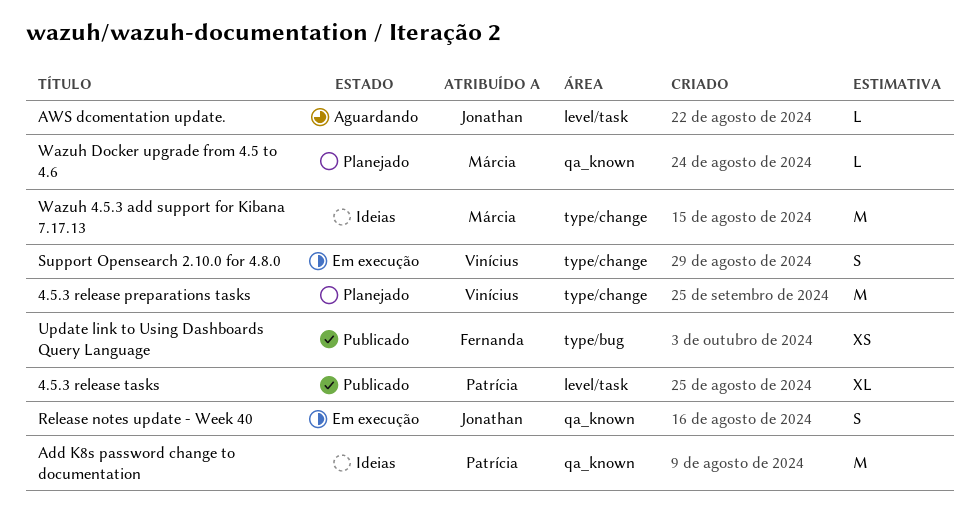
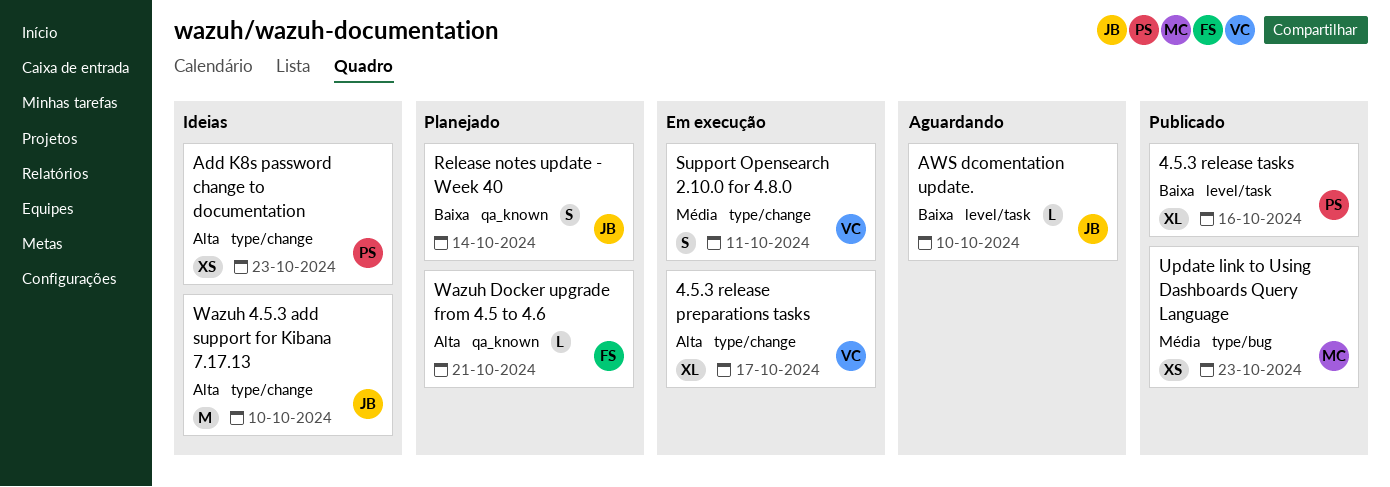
4.5.3 release preparations tasks, status: Planejado -> Em execução
4.5.3 release preparations tasks, estimate: M -> XL
Add K8s password change to documentation, label: qa_known -> type/change
Add K8s password change to documentation, estimate: M -> XS
Release notes update - Week 40, status: Em execução -> Planejado
Update link to Using Dashboards Query Language, owner: Fernanda -> Márcia
Wazuh 4.5.3 add support for Kibana 7.17.13, owner: Márcia -> Jonathan
Wazuh Docker upgrade from 4.5 to 4.6, owner: Márcia -> Fernanda

